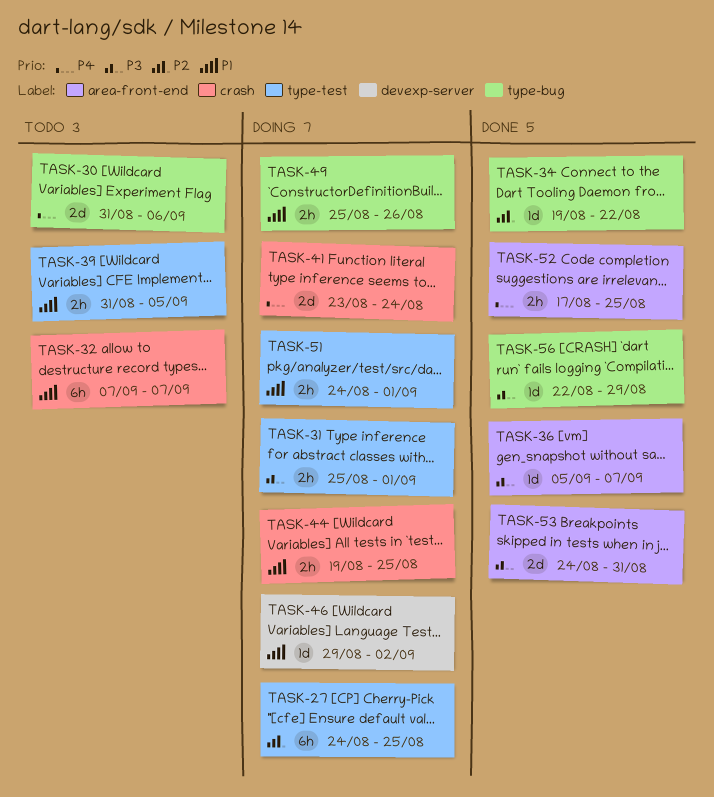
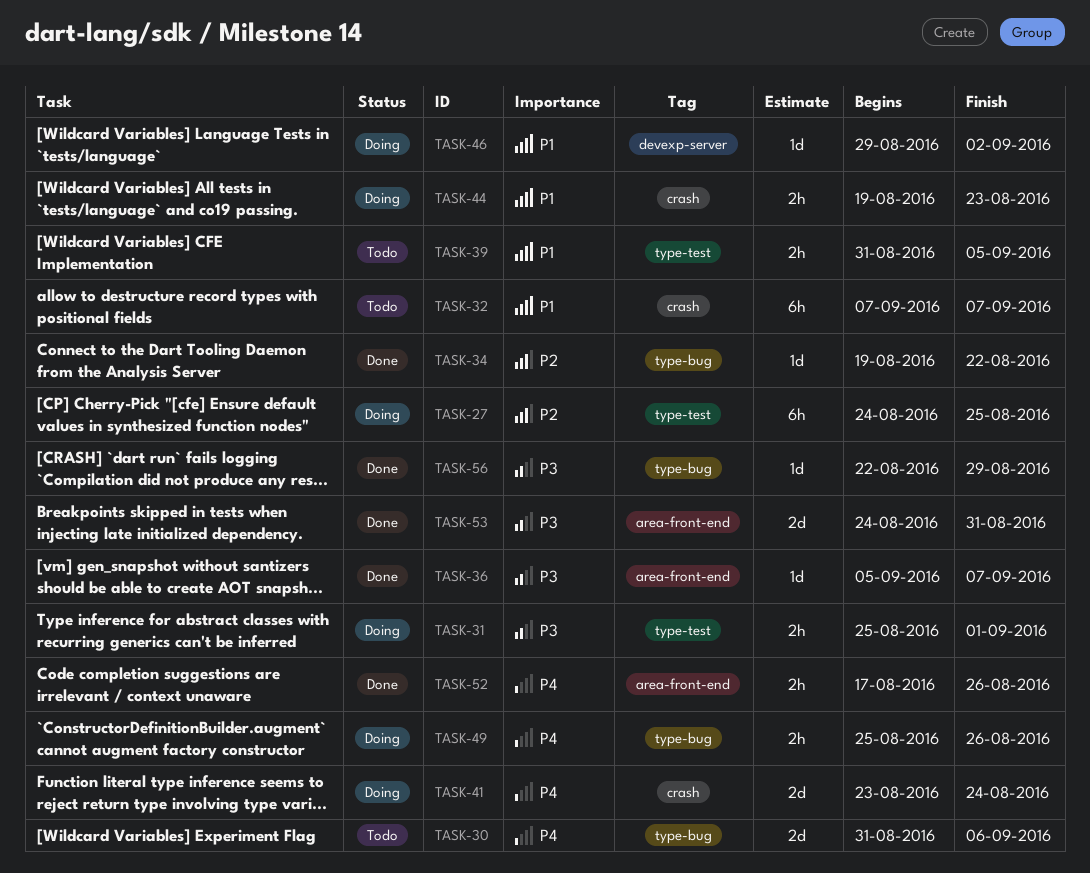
TASK-44, due: Aug 25 -> Aug 23
TASK-49, priority: P1 -> P4
TASK-51: present -> none
TASK-52, due: Aug 25 -> Aug 26

